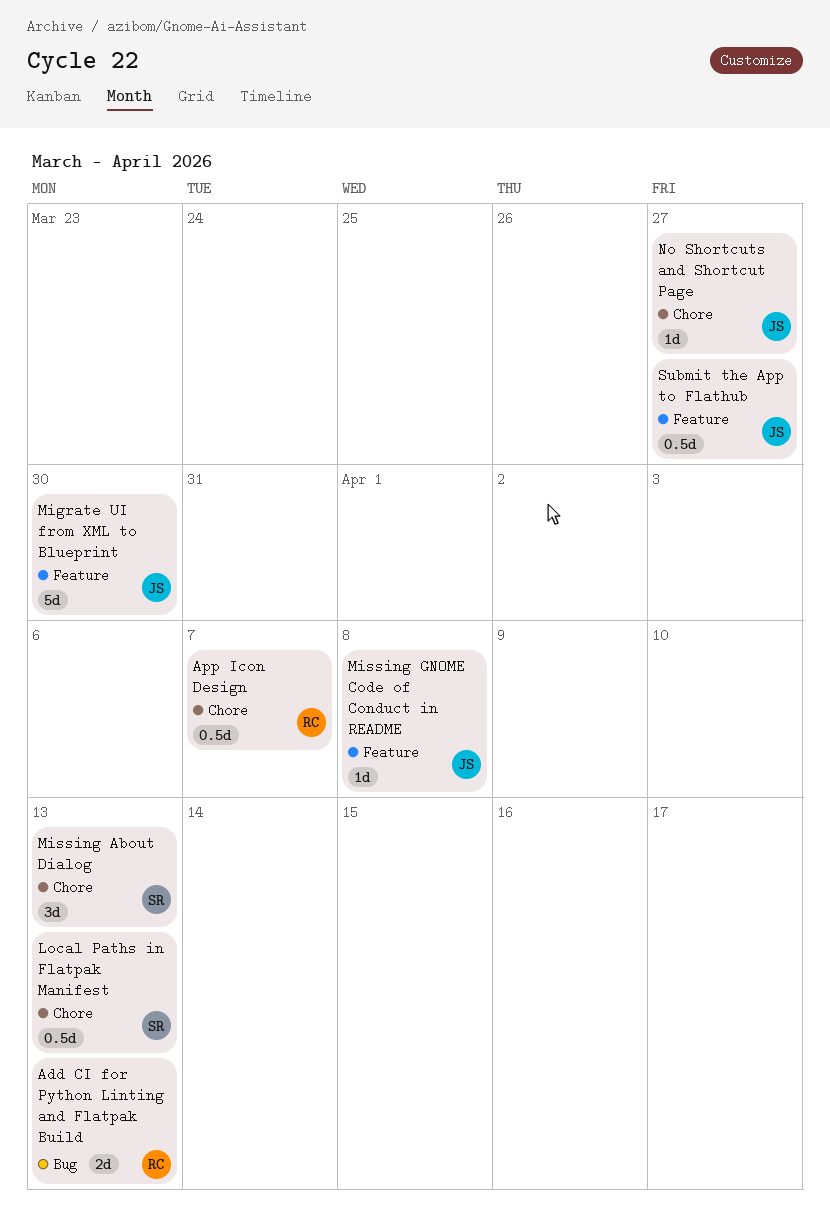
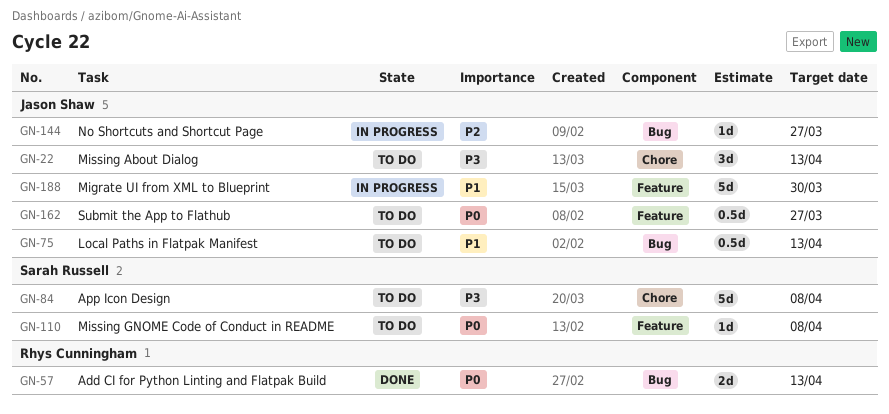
App Icon Design, owner: Rhys Cunningham -> Sarah Russell
App Icon Design, estimate: 0.5d -> 5d
App Icon Design, due: Apr 7 -> Apr 8
Local Paths in Flatpak Manifest, owner: Sarah Russell -> Jason Shaw
Local Paths in Flatpak Manifest, label: Chore -> Bug
Missing About Dialog, owner: Sarah Russell -> Jason Shaw
Missing GNOME Code of Conduct in README, owner: Jason Shaw -> Sarah Russell
No Shortcuts and Shortcut Page, label: Chore -> Bug

